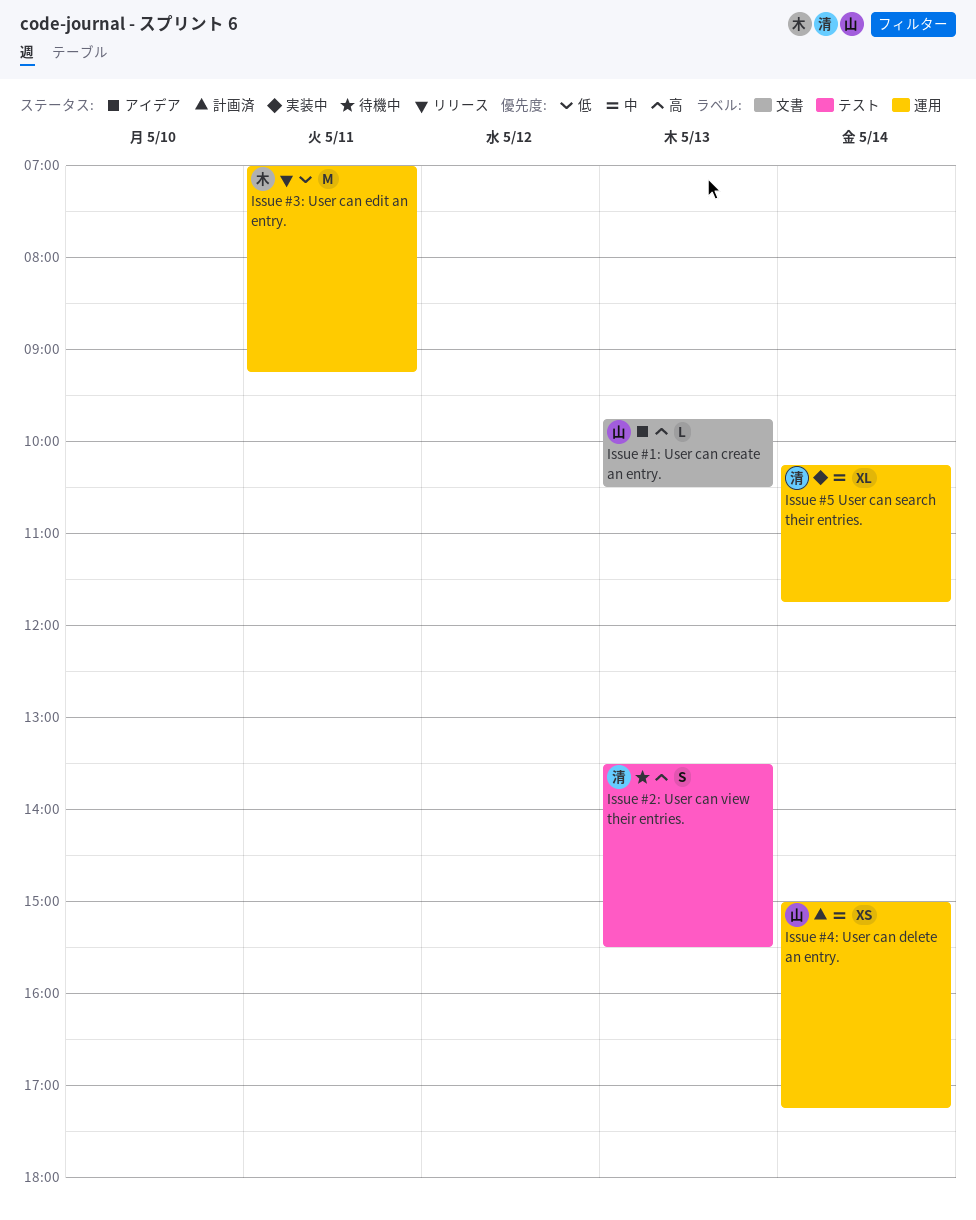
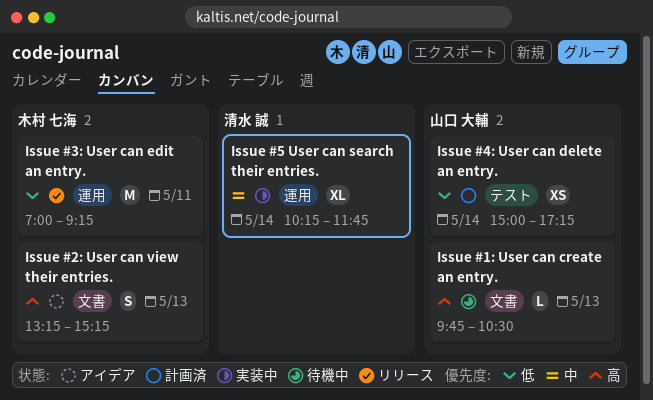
Issue #1: User can create an entry., status: アイデア -> 待機中
Issue #2: User can view their entries., status: 待機中 -> アイデア
Issue #2: User can view their entries., owner: 清水 誠 -> 木村 七海
Issue #2: User can view their entries., label: テスト -> 文書
Issue #2: User can view their entries., begins: 13:30 -> 13:15
Issue #2: User can view their entries., ends: 15:30 -> 15:15
Issue #4: User can delete an entry., priority: 中 -> 低
Issue #4: User can delete an entry., label: 運用 -> テスト

